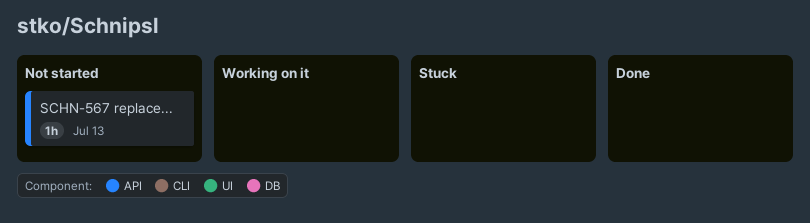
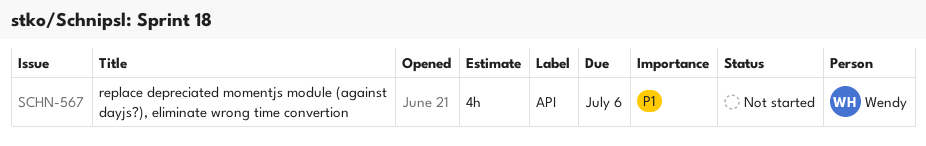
SCHN-567, estimate: 1h -> 4h
SCHN-567, due: Jul 13 -> Jul 6

